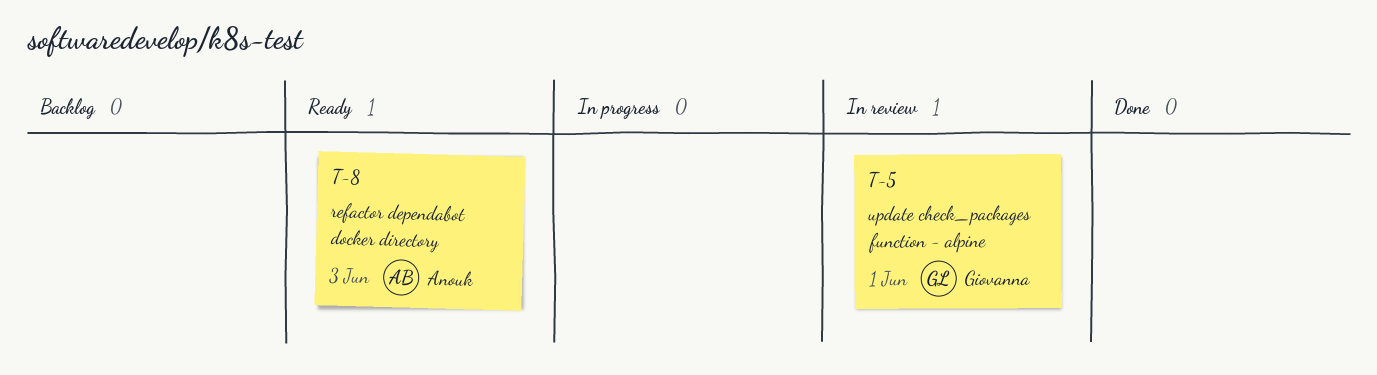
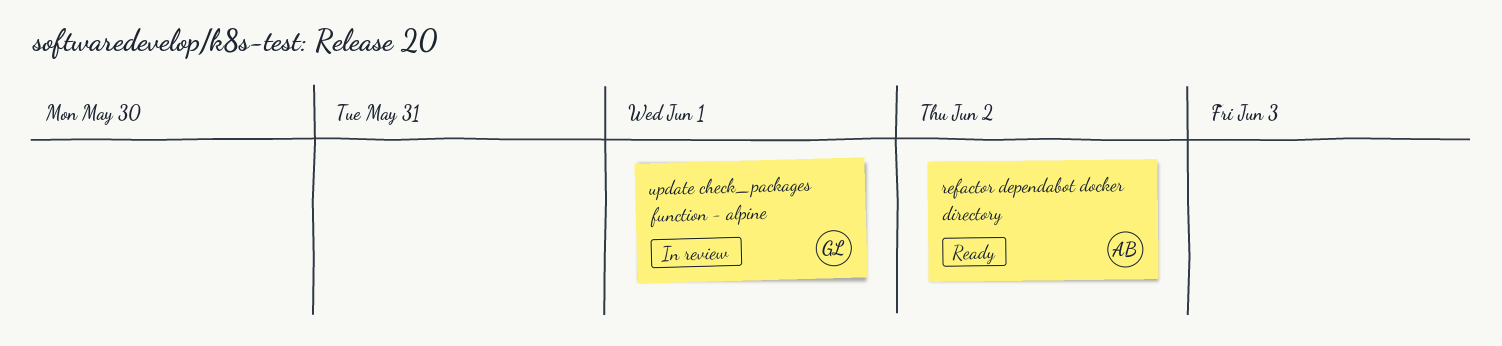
refactor dependabot docker directory, due: Jun 3 -> Jun 2

